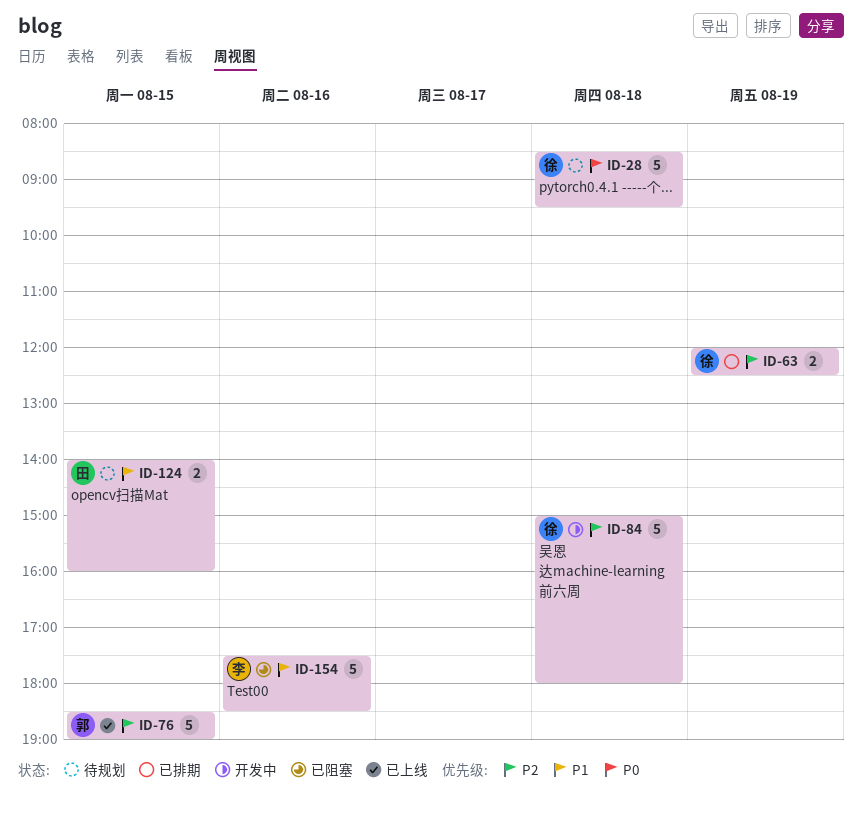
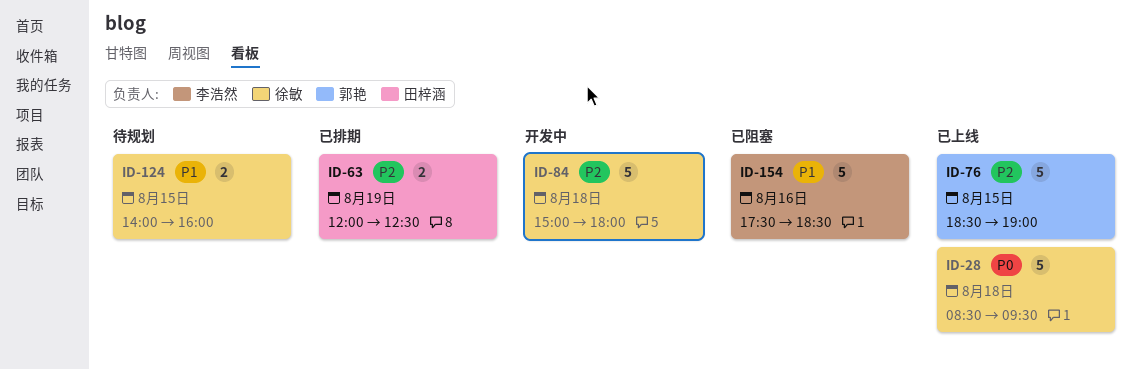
ID-28, status: 待规划 -> 已上线
ID-63, owner: 徐敏 -> 田梓涵
ID-124, owner: 田梓涵 -> 徐敏

